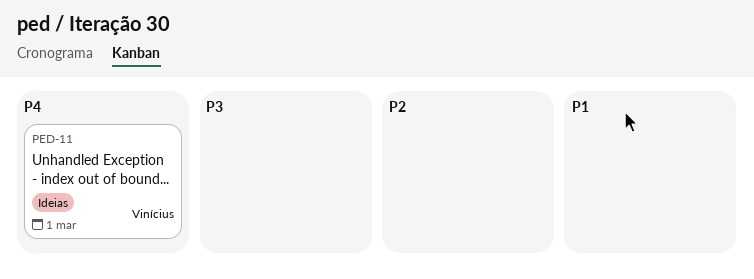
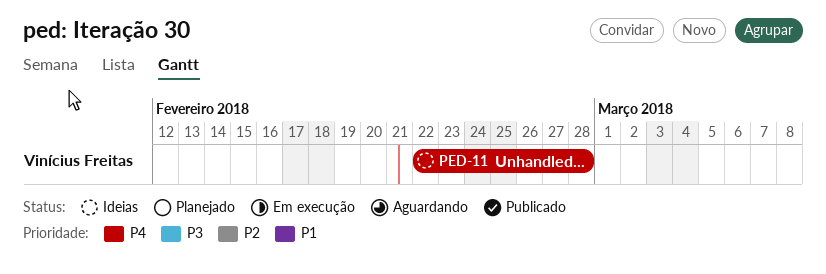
PED-11, due: Mar 1 -> Feb 28

